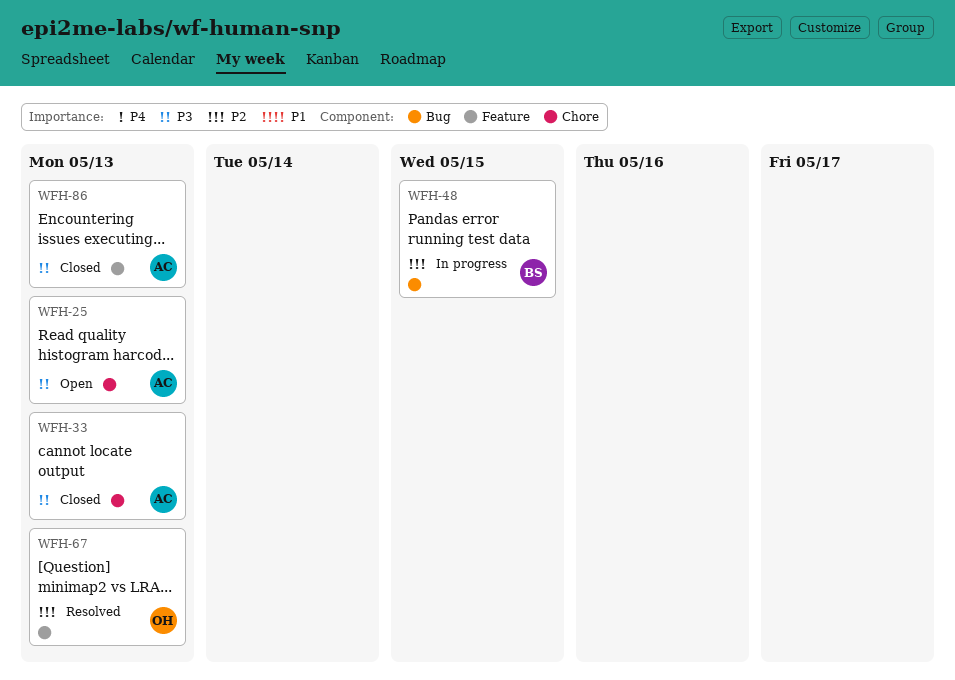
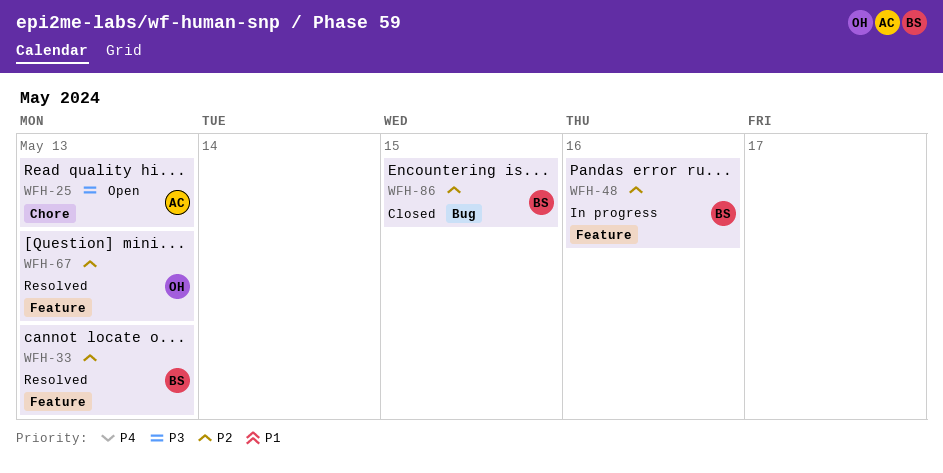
WFH-33, status: Closed -> Resolved
WFH-33, owner: AC -> BS
WFH-33, priority: P3 -> P2
WFH-33, label: Chore -> Feature
WFH-48, label: Bug -> Feature
WFH-48, due: May 15 -> May 16
WFH-86, owner: AC -> BS
WFH-86, priority: P3 -> P2
WFH-86, label: Feature -> Bug
WFH-86, due: May 13 -> May 15

